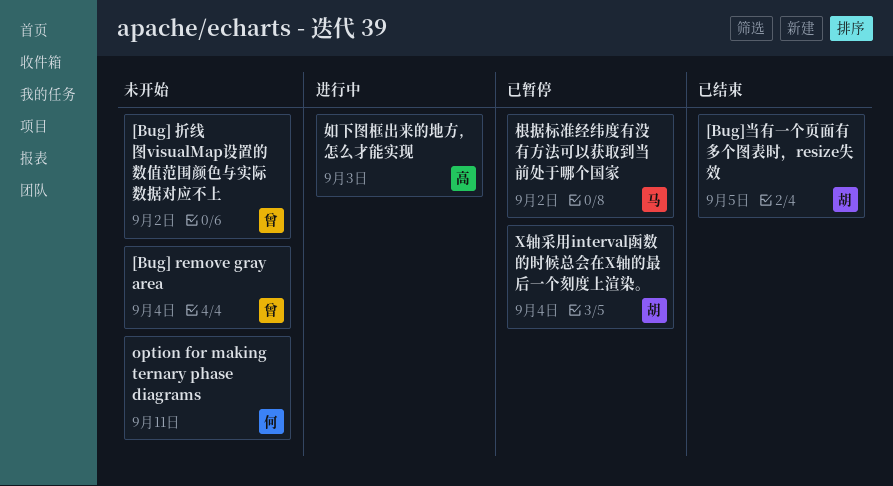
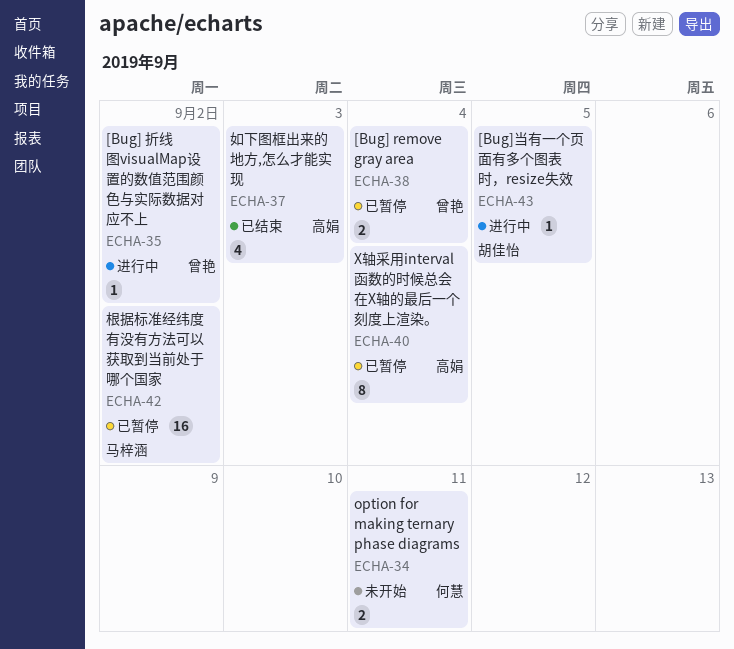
[Bug] remove gray area, status: 未开始 -> 已暂停
[Bug] 折线图visualMap设置的数值范围颜色与实际数据对应不上, status: 未开始 -> 进行中
[Bug]当有一个页面有多个图表时，resize失效, status: 已结束 -> 进行中
X轴采用interval函数的时候总会在X轴的最后一个刻度上渲染。, owner: 胡佳怡 -> 高娟
如下图框出来的地方,怎么才能实现, status: 进行中 -> 已结束

